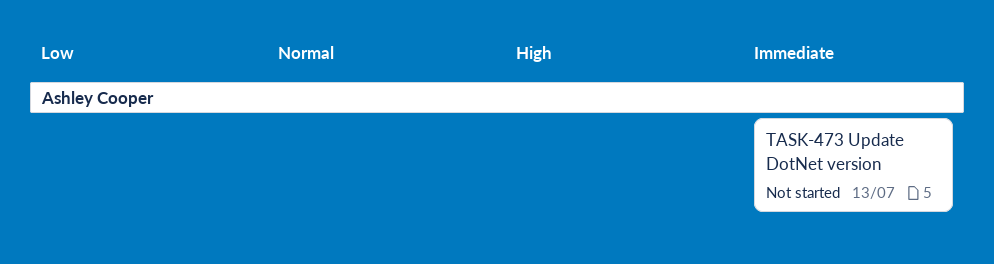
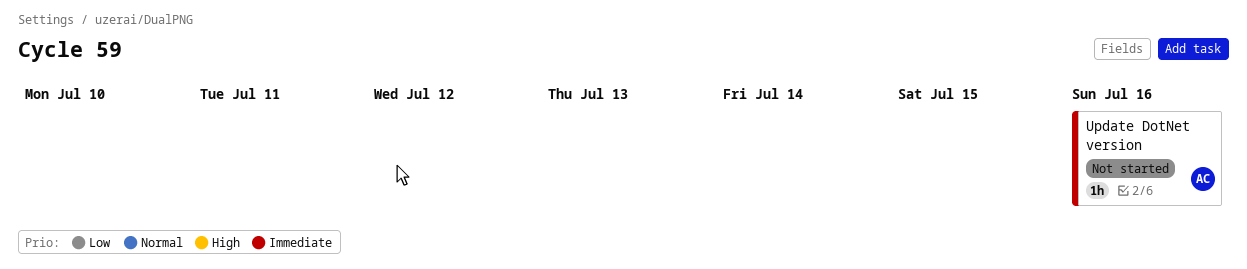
Update DotNet version, due: Jul 13 -> Jul 16

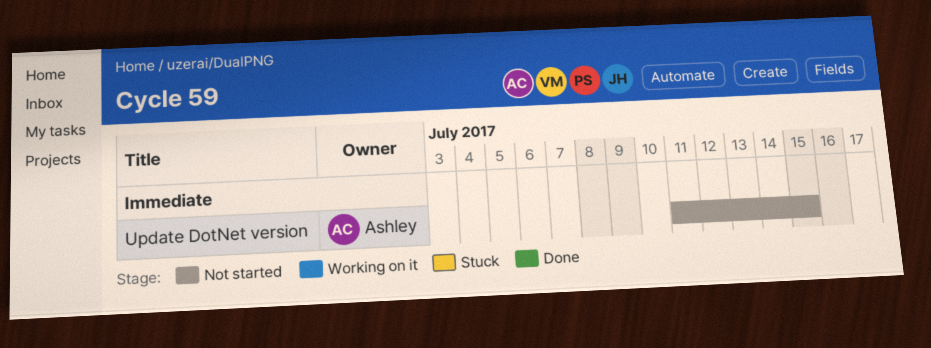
Update DotNet version, due: Jul 16 -> Jul 15

